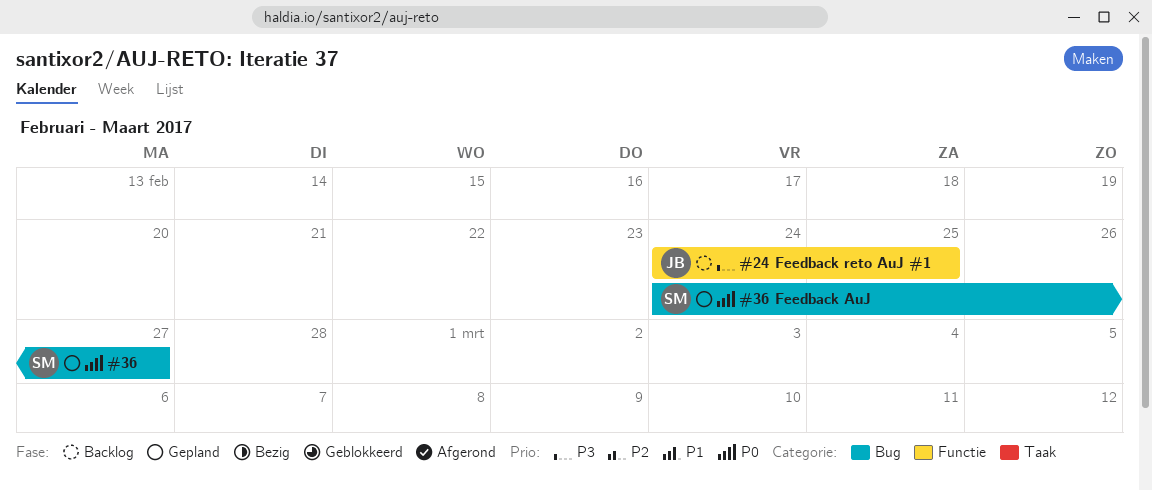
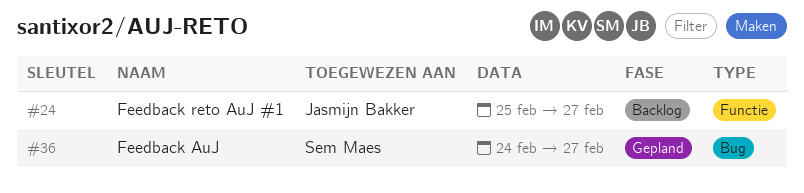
#24, start: Feb 24 -> Feb 25
#24, due: Feb 25 -> Feb 27

